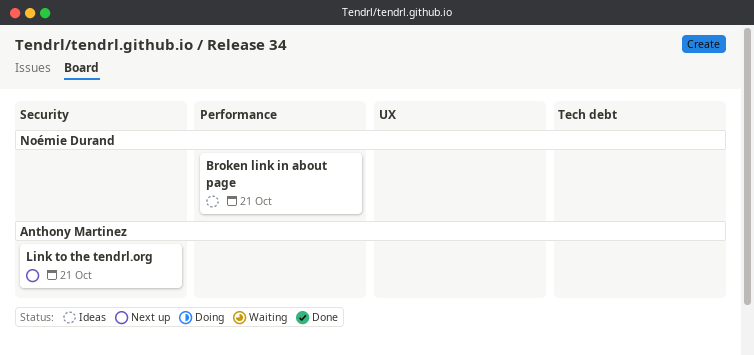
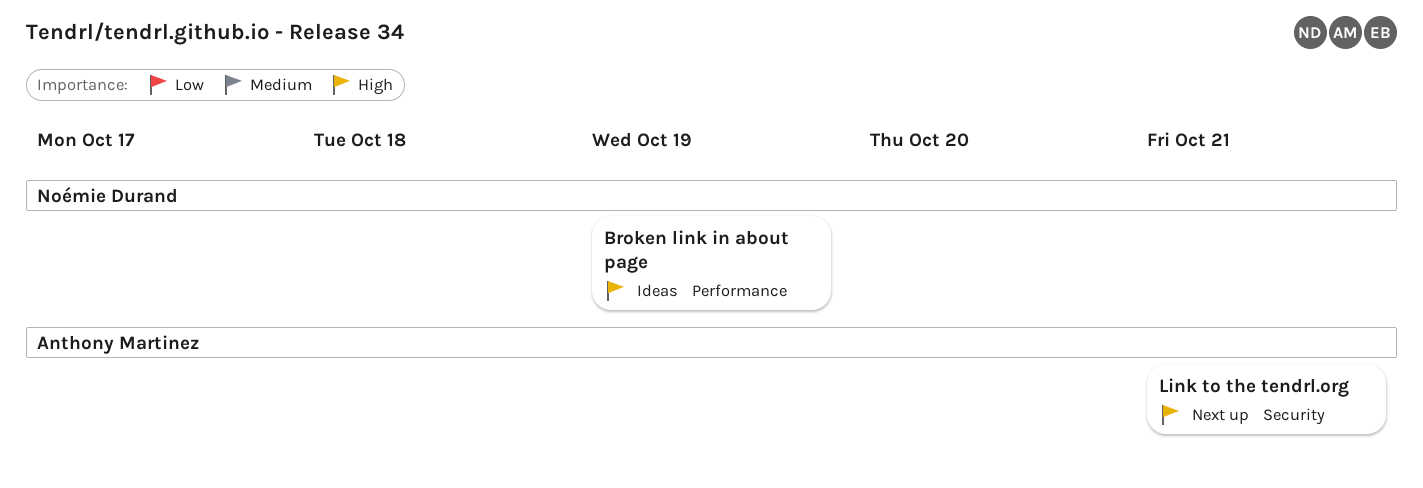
Broken link in about page, due: Oct 21 -> Oct 19

